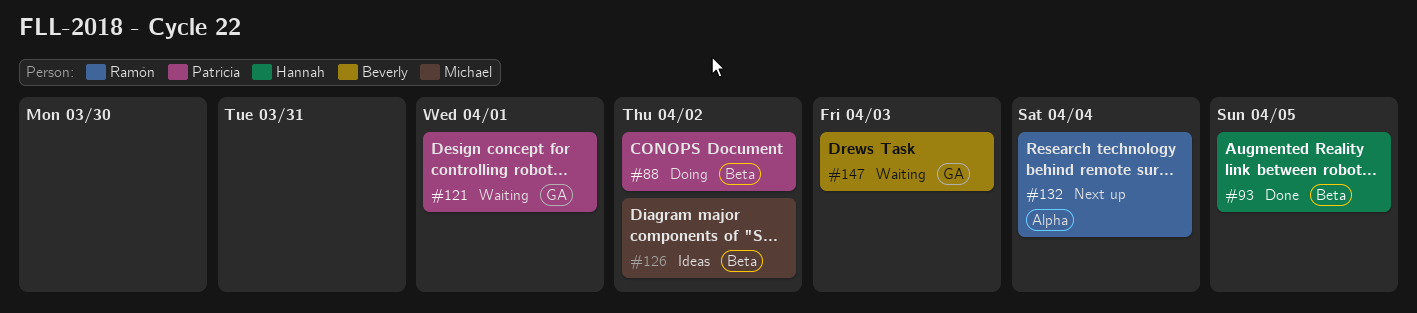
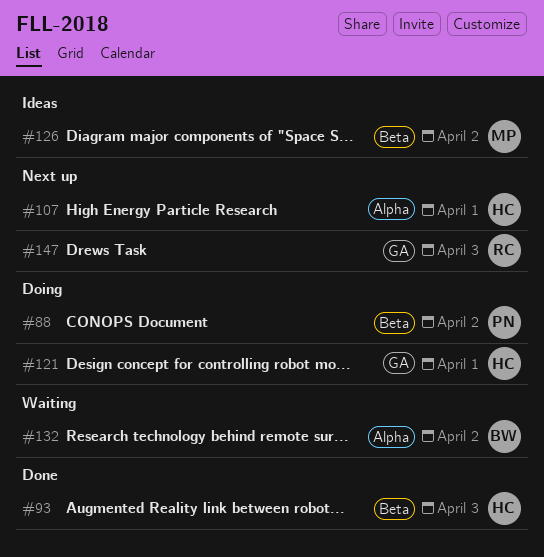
#93, due: Apr 5 -> Apr 3
#107: none -> present
#121, status: Waiting -> Doing
#121, owner: Patricia -> Hannah
#132, status: Next up -> Waiting
#132, owner: Ramón -> Beverly
#132, due: Apr 4 -> Apr 2
#147, status: Waiting -> Next up
#147, owner: Beverly -> Ramón

